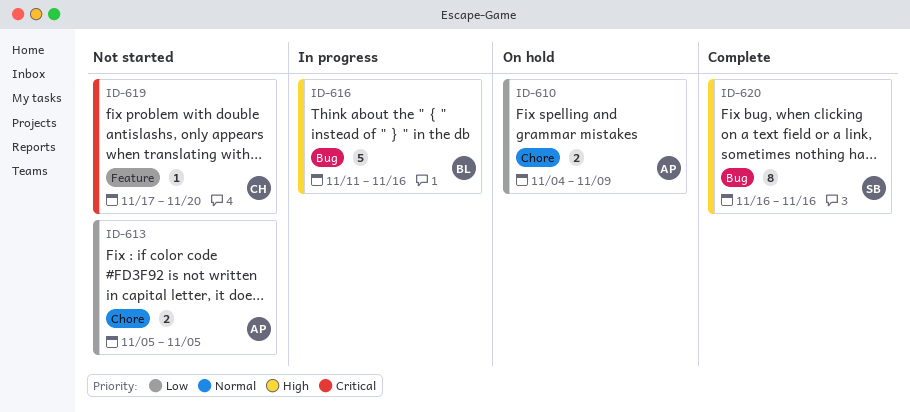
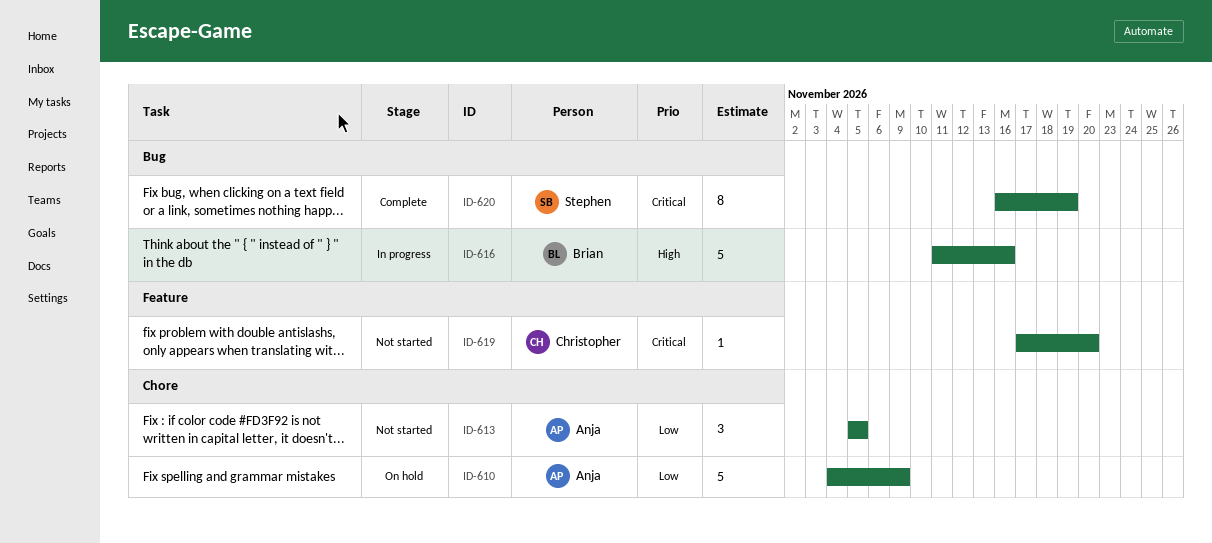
ID-610, estimate: 2 -> 5
ID-613, estimate: 2 -> 3
ID-620, priority: High -> Critical
ID-620, due: Nov 16 -> Nov 19

